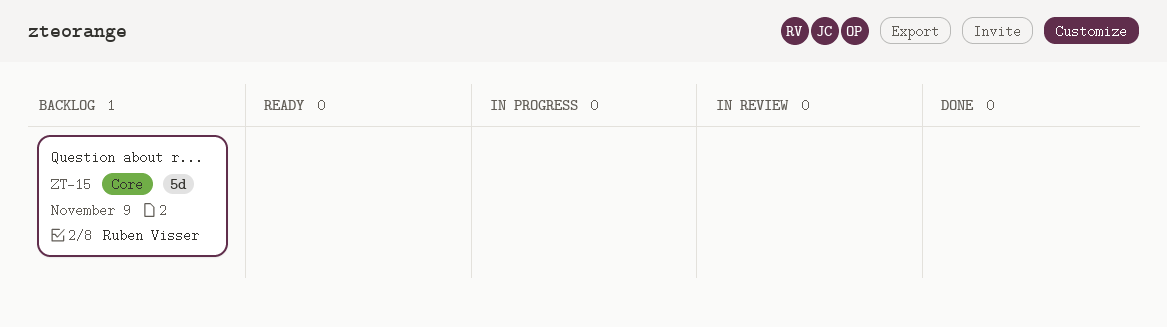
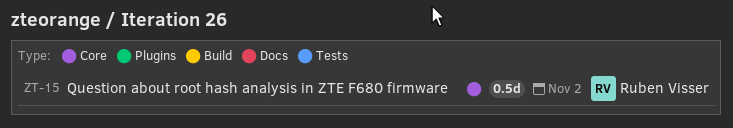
ZT-15, estimate: 5d -> 0.5d
ZT-15, due: Nov 9 -> Nov 2

